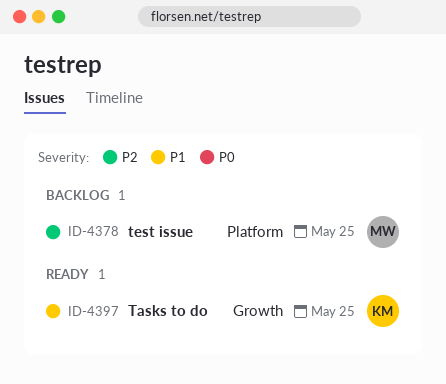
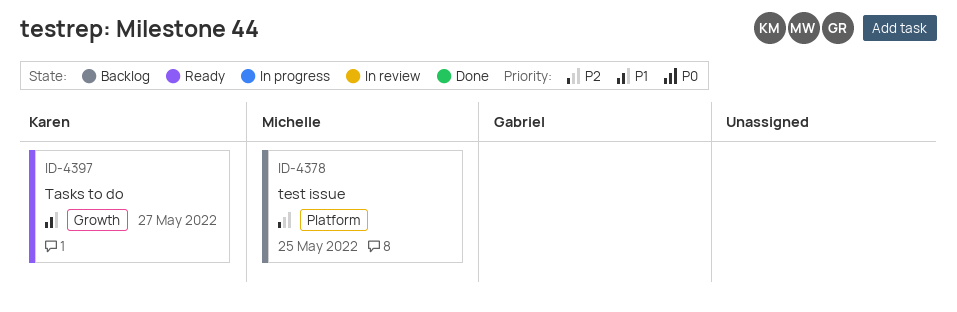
ID-4397, due: May 25 -> May 27

